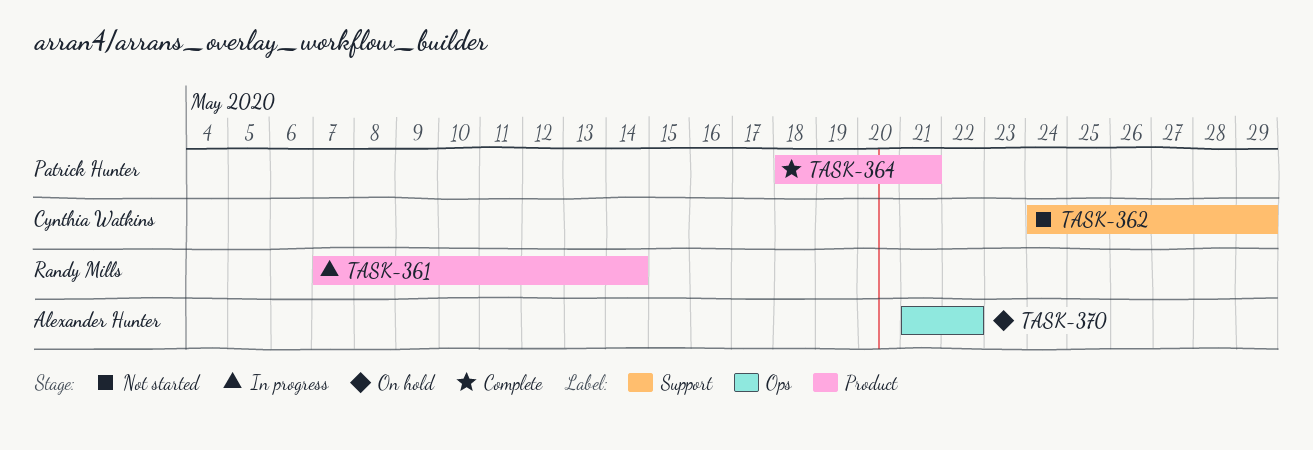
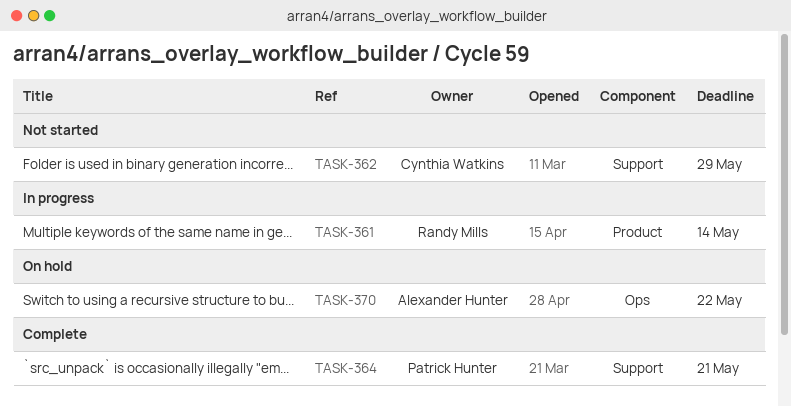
TASK-364, label: Product -> Support

